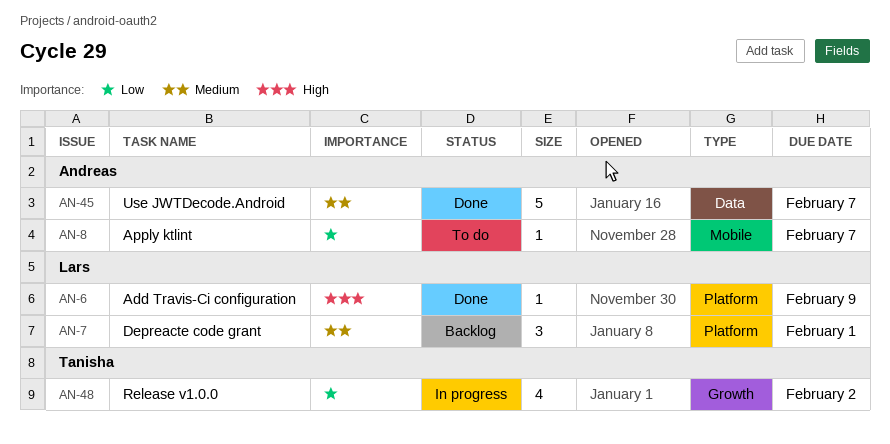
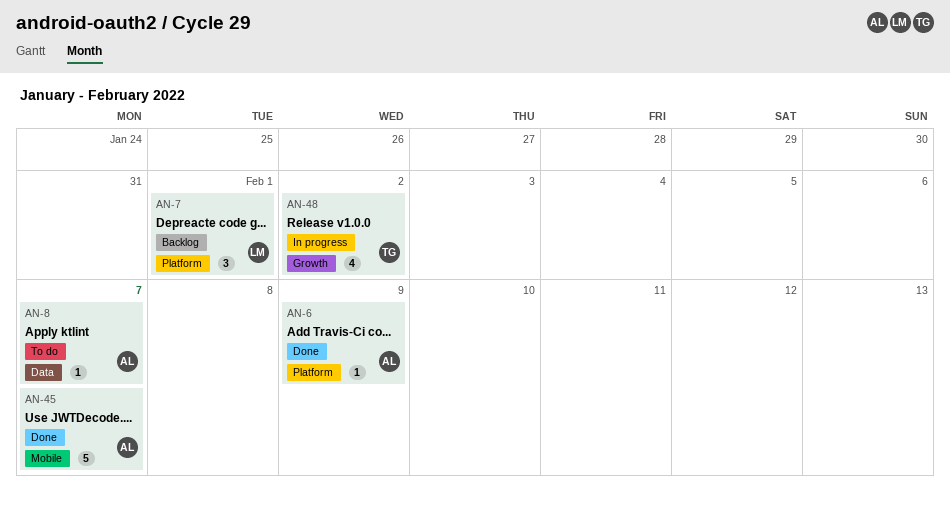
AN-6, owner: Lars -> Andreas
AN-8, label: Mobile -> Data
AN-45, label: Data -> Mobile

